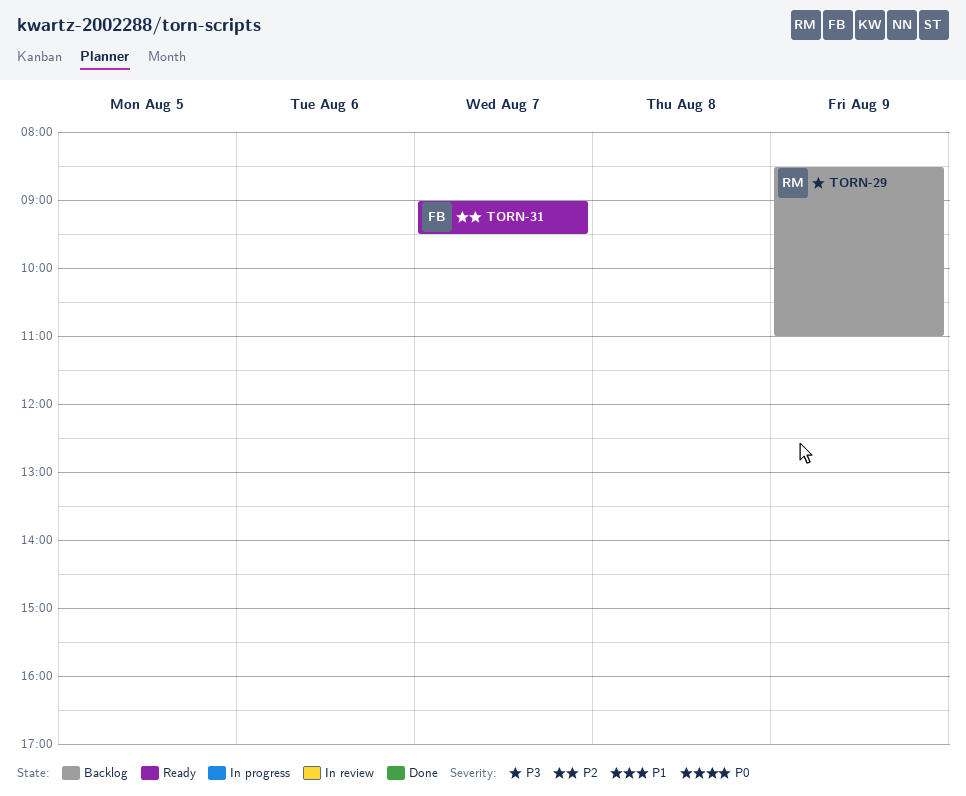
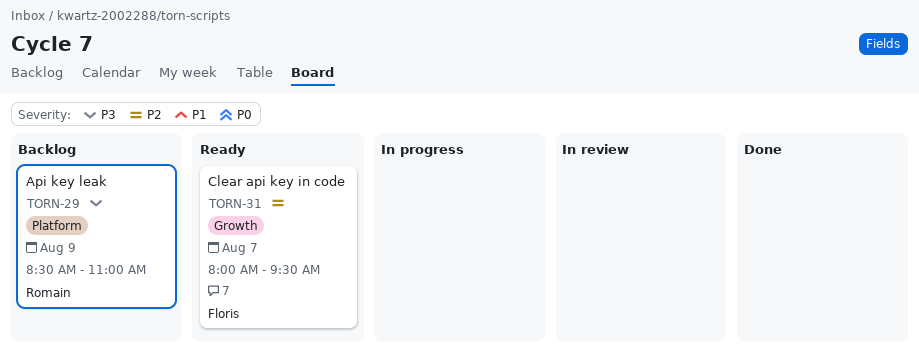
TORN-31, begins: 09:00 -> 08:00

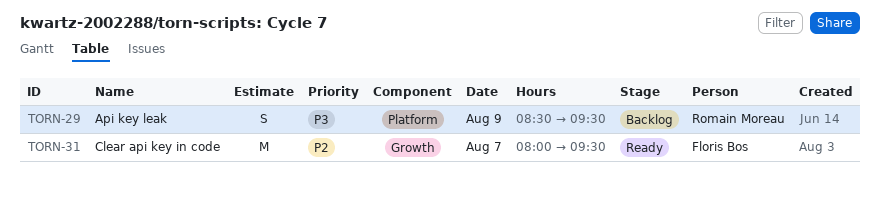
TORN-29, ends: 11:00 -> 09:30

